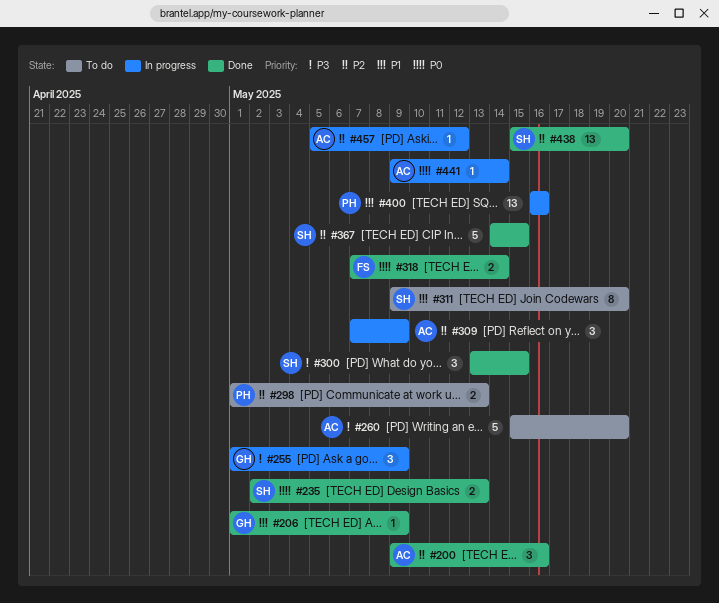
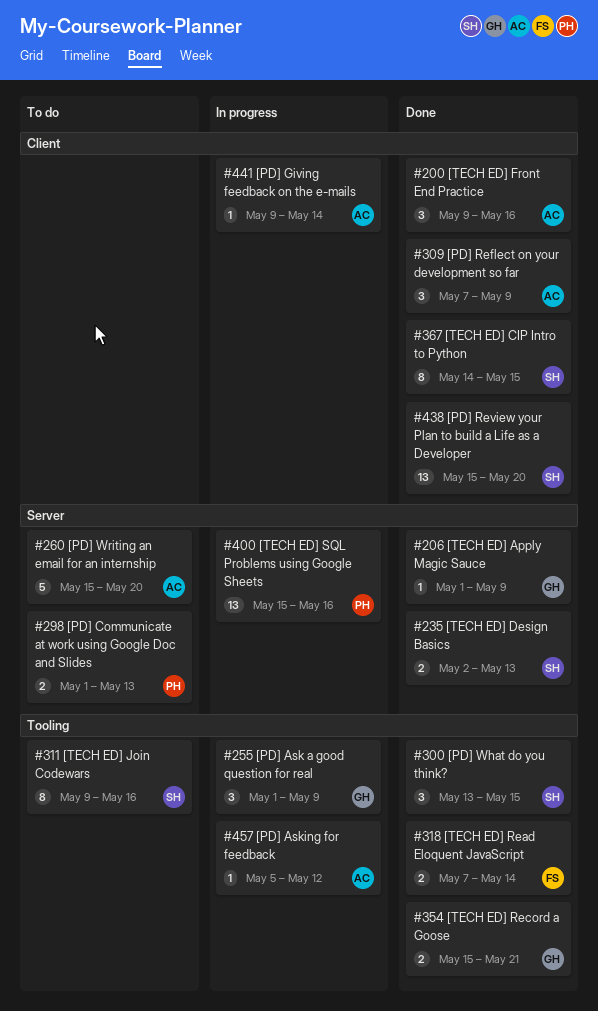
#309, status: In progress -> Done
#311, due: May 20 -> May 16
#354: none -> present
#367, estimate: 5 -> 8
#400, start: May 16 -> May 15

